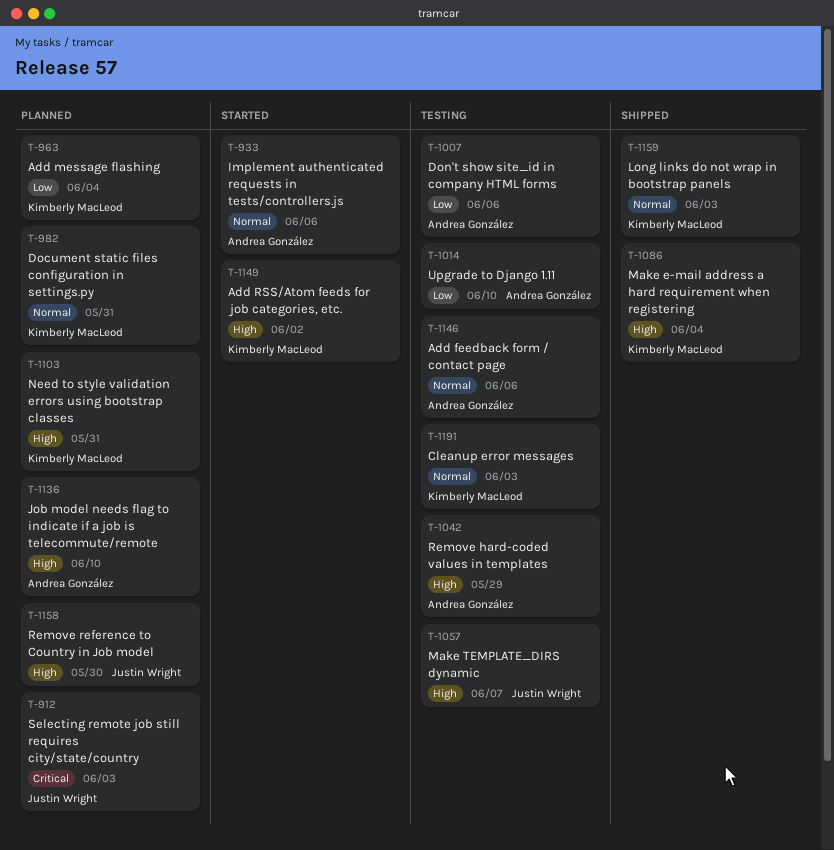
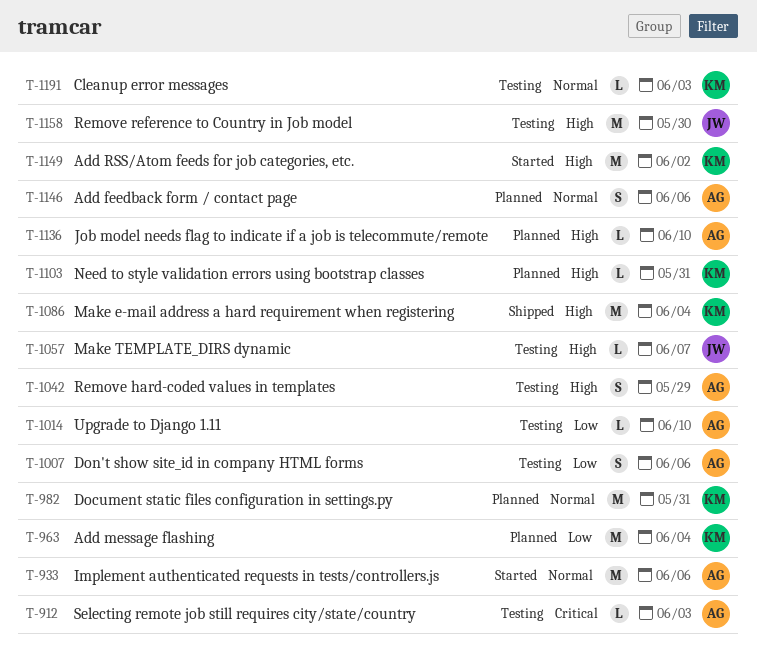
T-912, status: Planned -> Testing
T-912, owner: Justin Wright -> Andrea González
T-1146, status: Testing -> Planned
T-1158, status: Planned -> Testing
T-1159: present -> none

